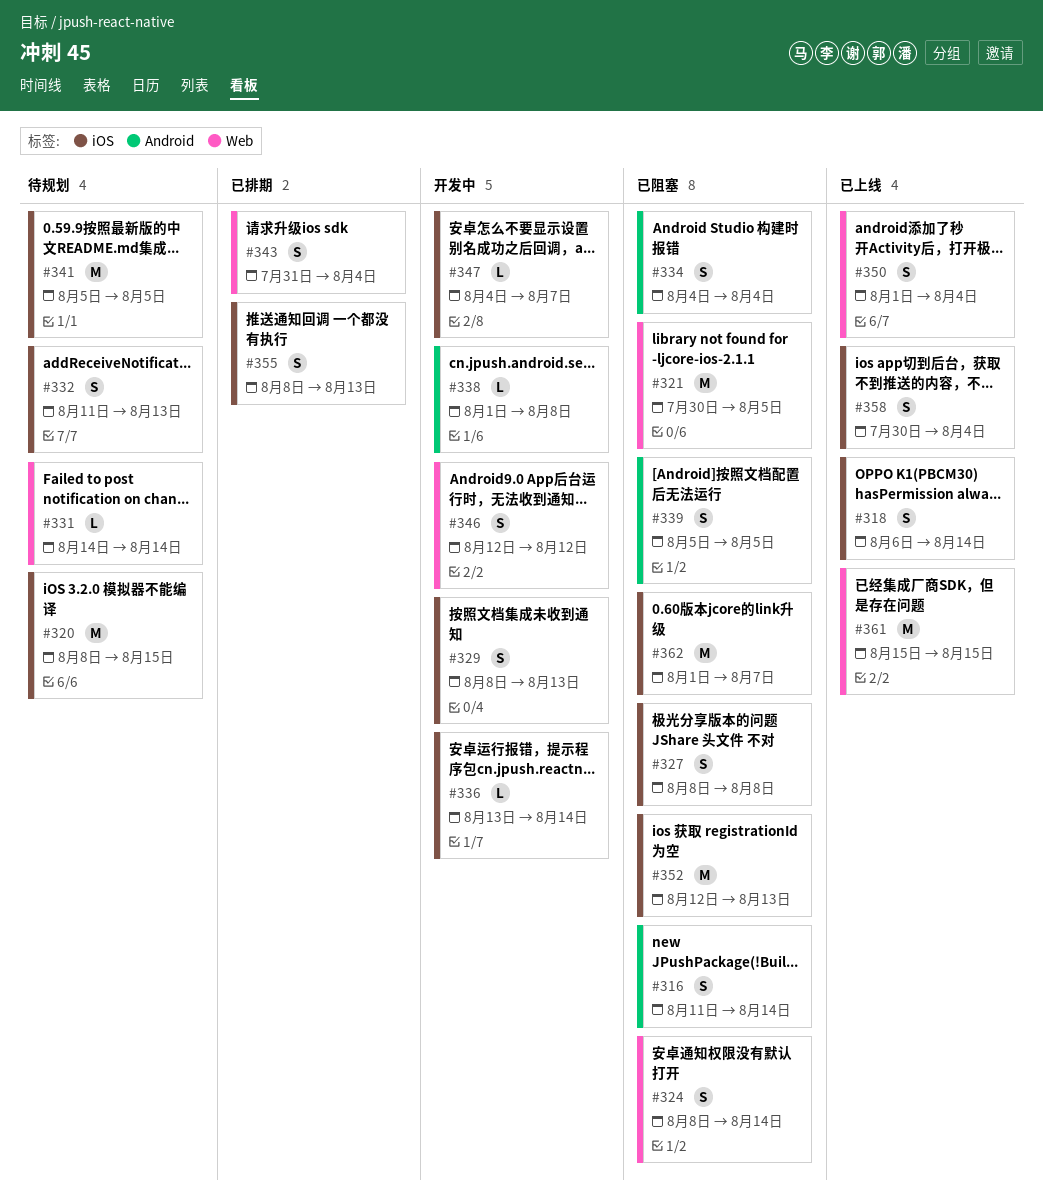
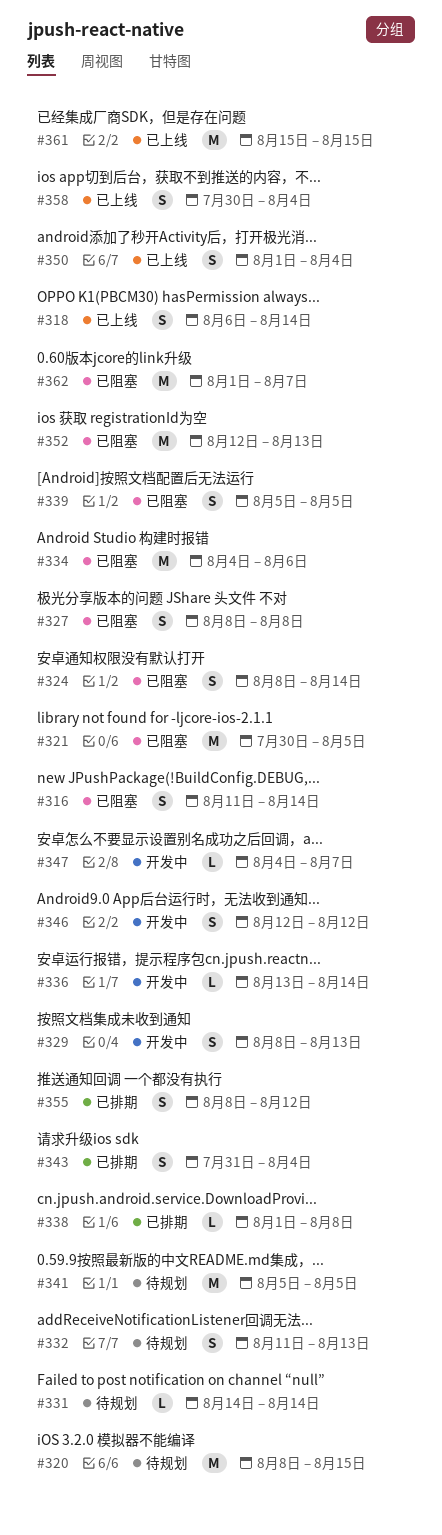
#334, estimate: S -> M
#334, due: Aug 4 -> Aug 6
#338, status: 开发中 -> 已排期
#355, due: Aug 13 -> Aug 12

